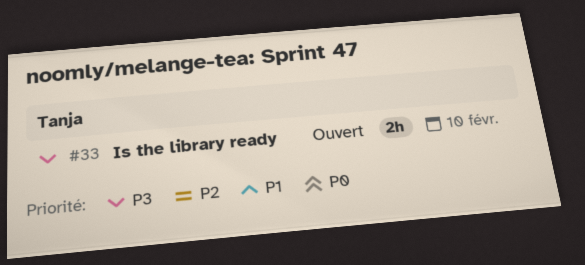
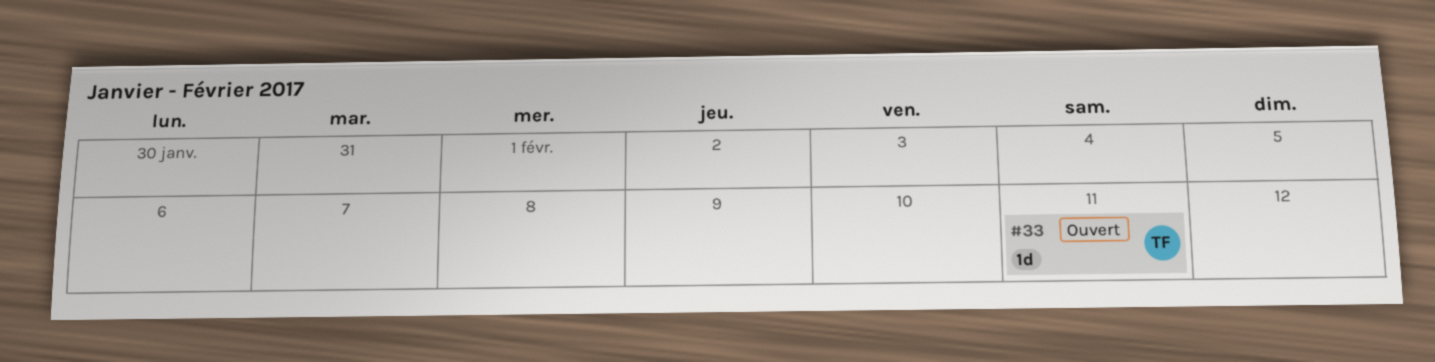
#33, estimate: 2h -> 1d
#33, due: Feb 10 -> Feb 11

